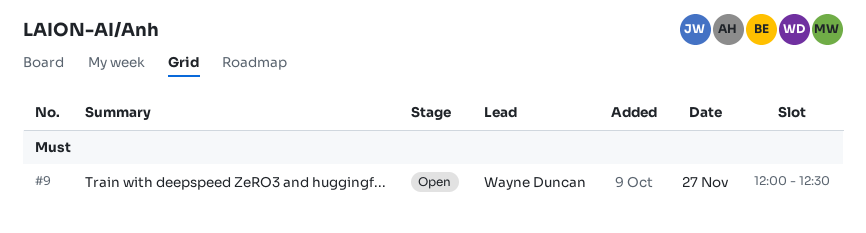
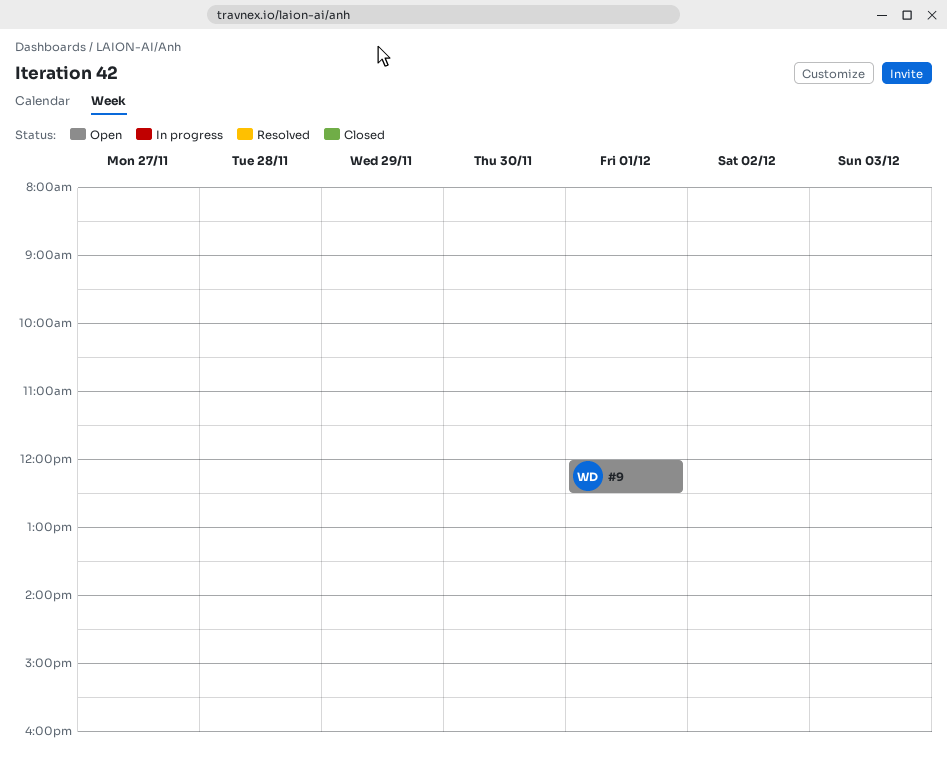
#9, day: Nov 27 -> Dec 1

